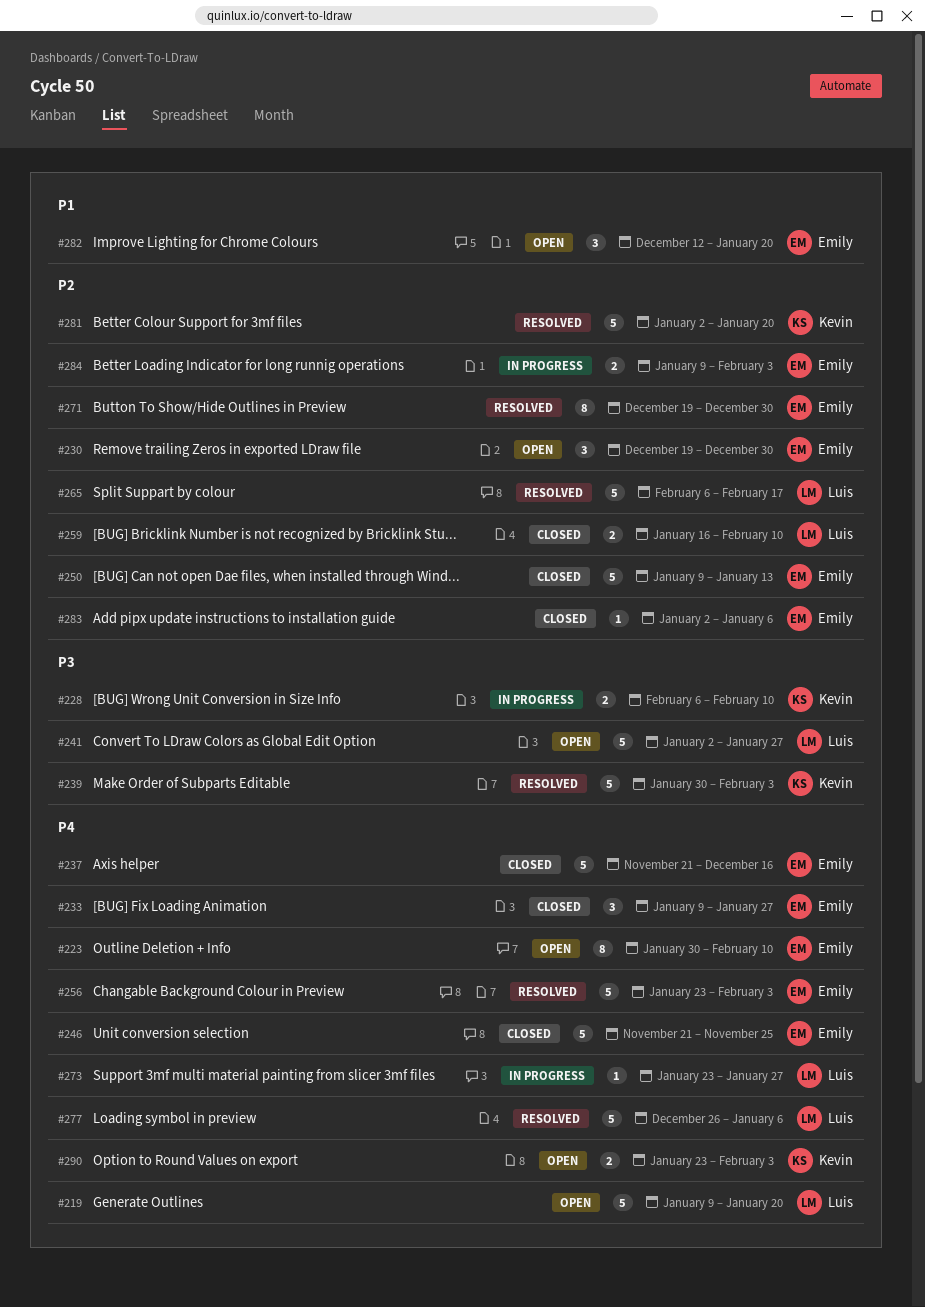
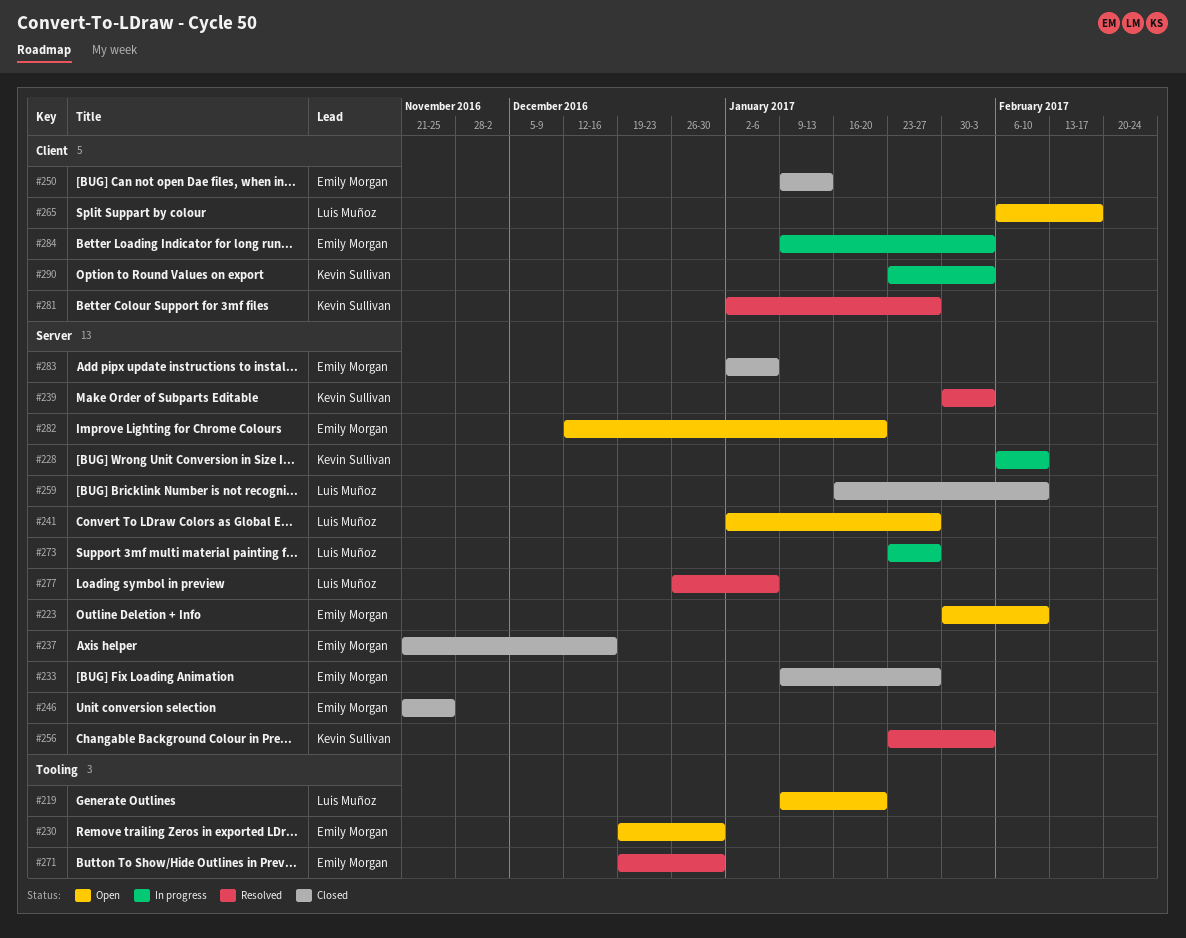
#256, owner: Emily Morgan -> Kevin Sullivan
#265, status: Resolved -> Open
#281, due: Jan 20 -> Jan 27
#290, status: Open -> In progress

